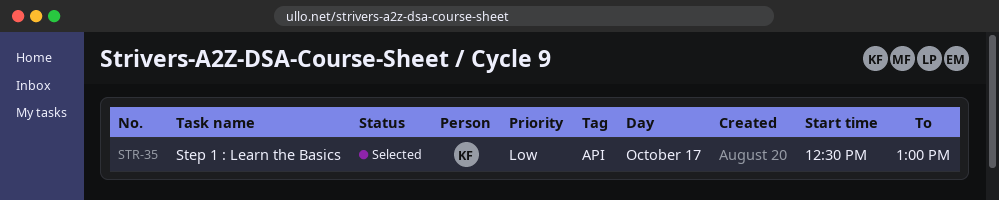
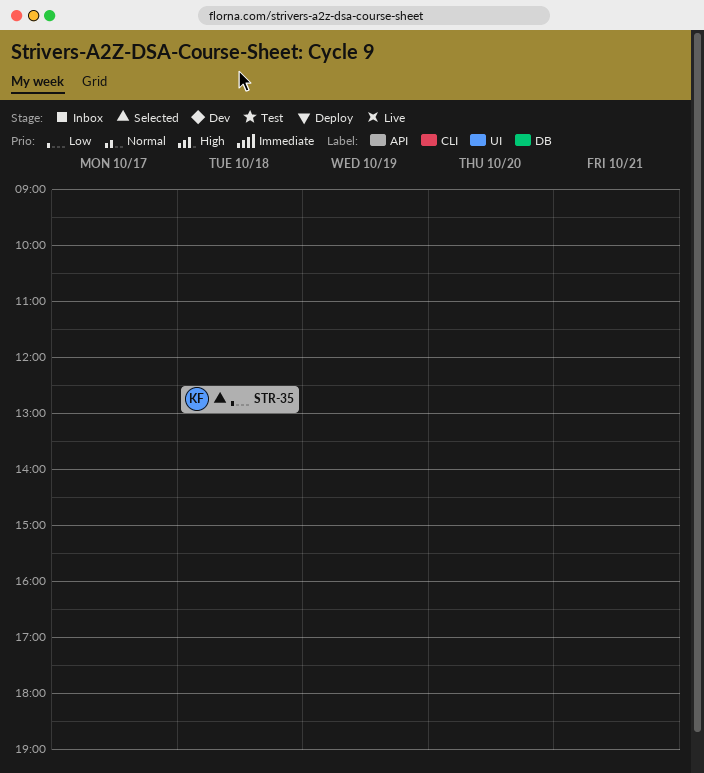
STR-35, day: Oct 17 -> Oct 18

